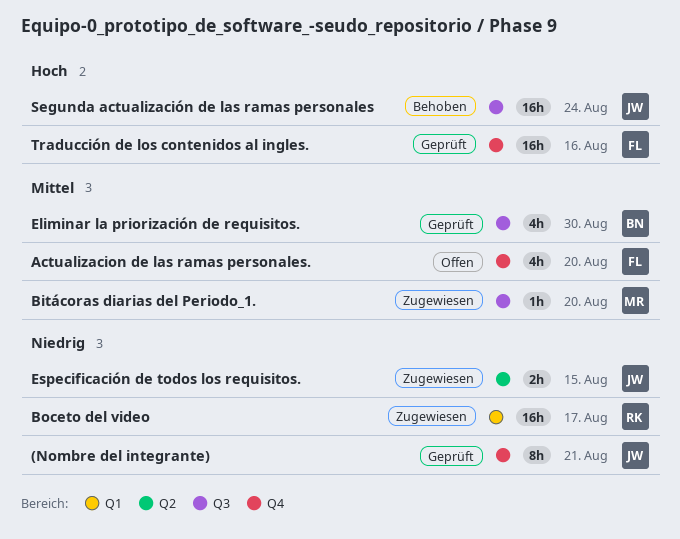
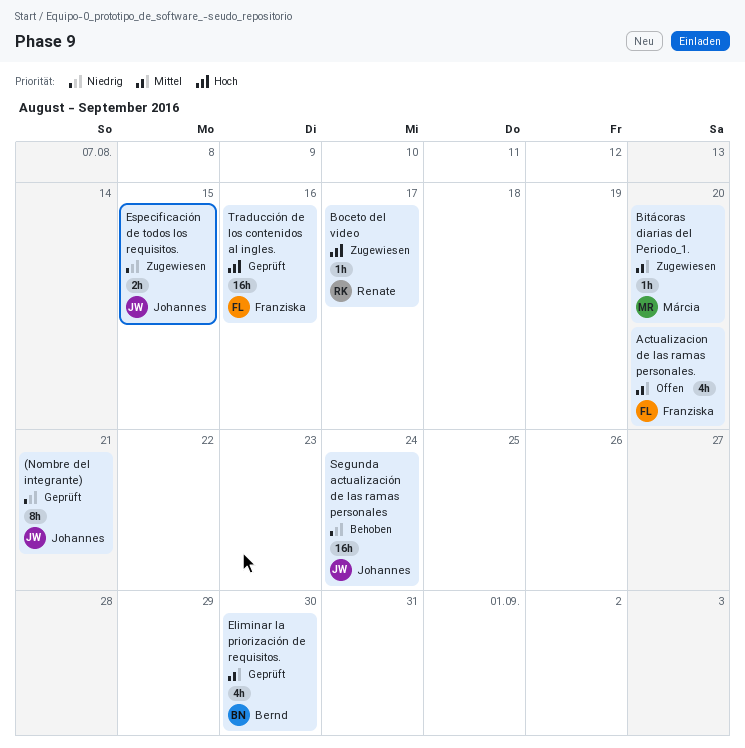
Boceto del video, priority: Niedrig -> Hoch
Boceto del video, estimate: 16h -> 1h
Segunda actualización de las ramas personales, priority: Hoch -> Niedrig

